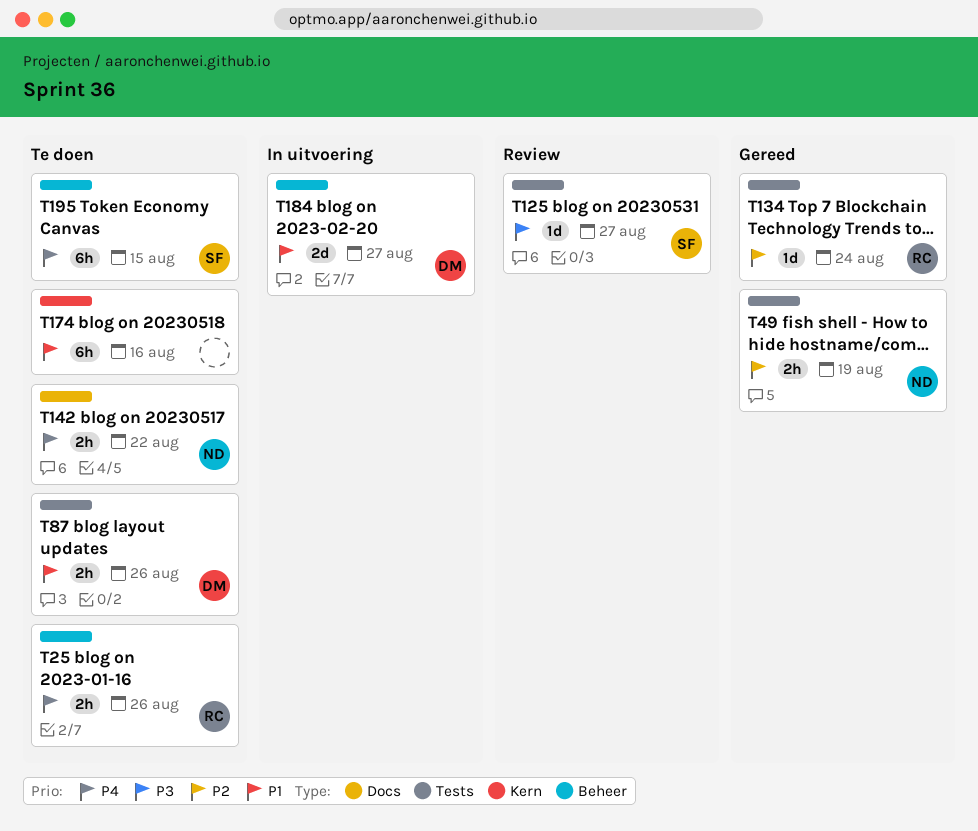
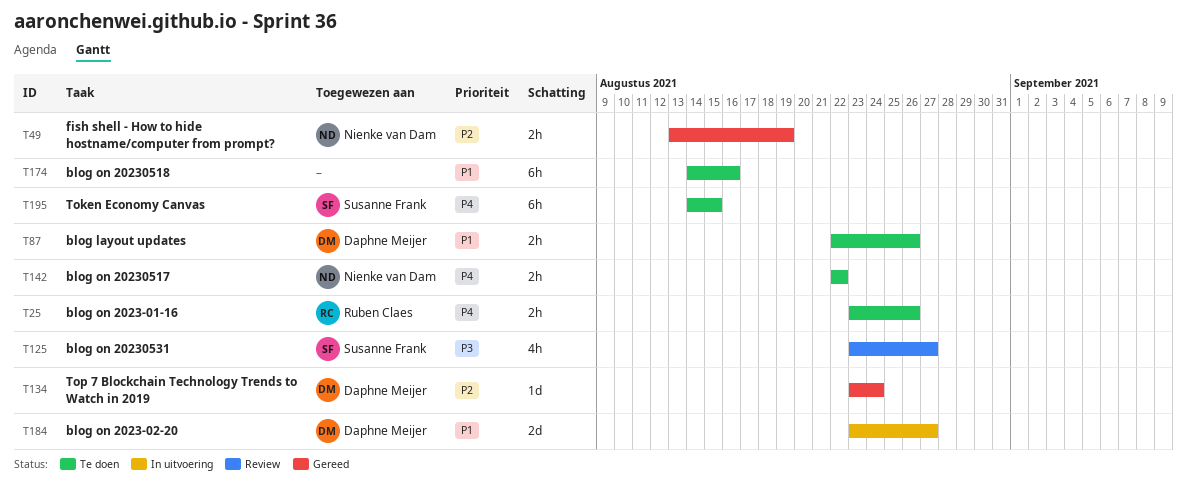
T125, estimate: 1d -> 4h
T134, owner: Ruben Claes -> Daphne Meijer

